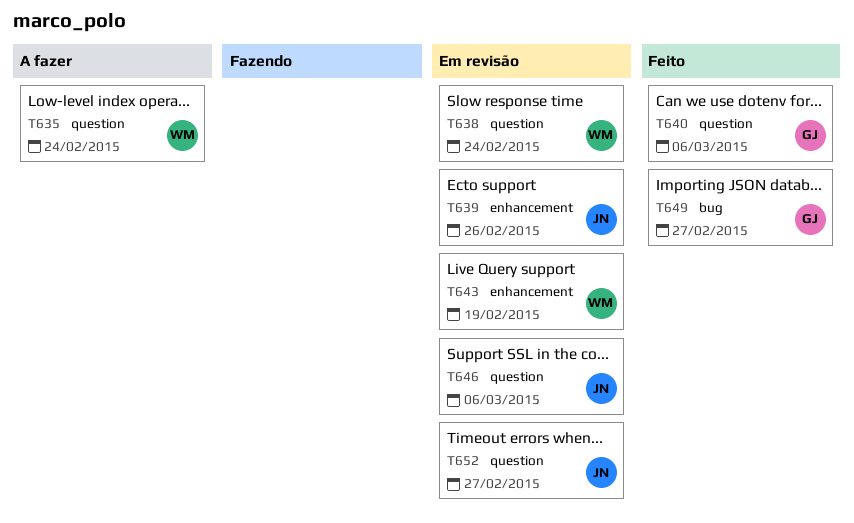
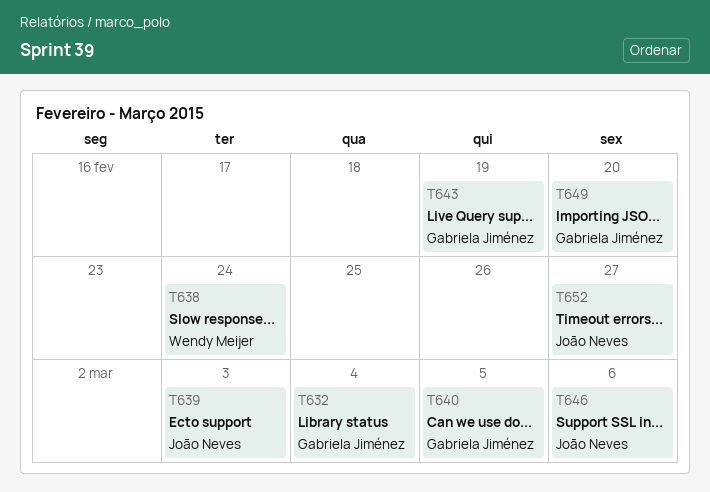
T632: none -> present
T635: present -> none
T639, due: Feb 26 -> Mar 3
T640, due: Mar 6 -> Mar 5
T643, owner: Wendy Meijer -> Gabriela Jiménez
T649, due: Feb 27 -> Feb 20

